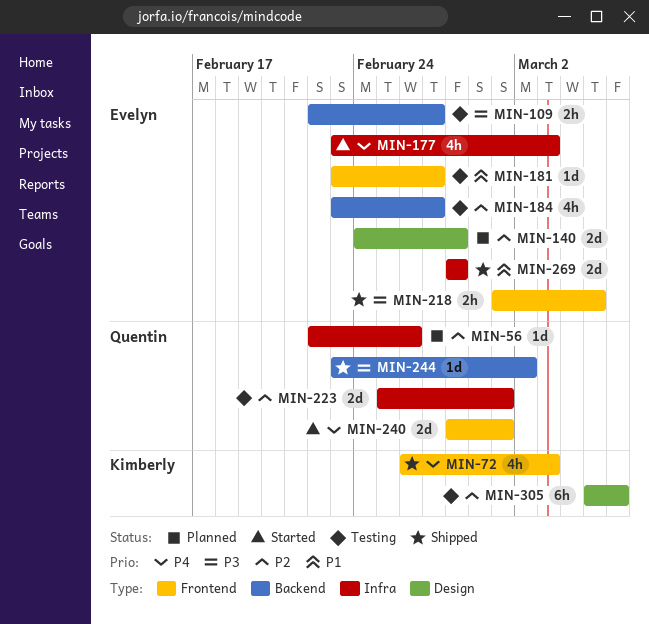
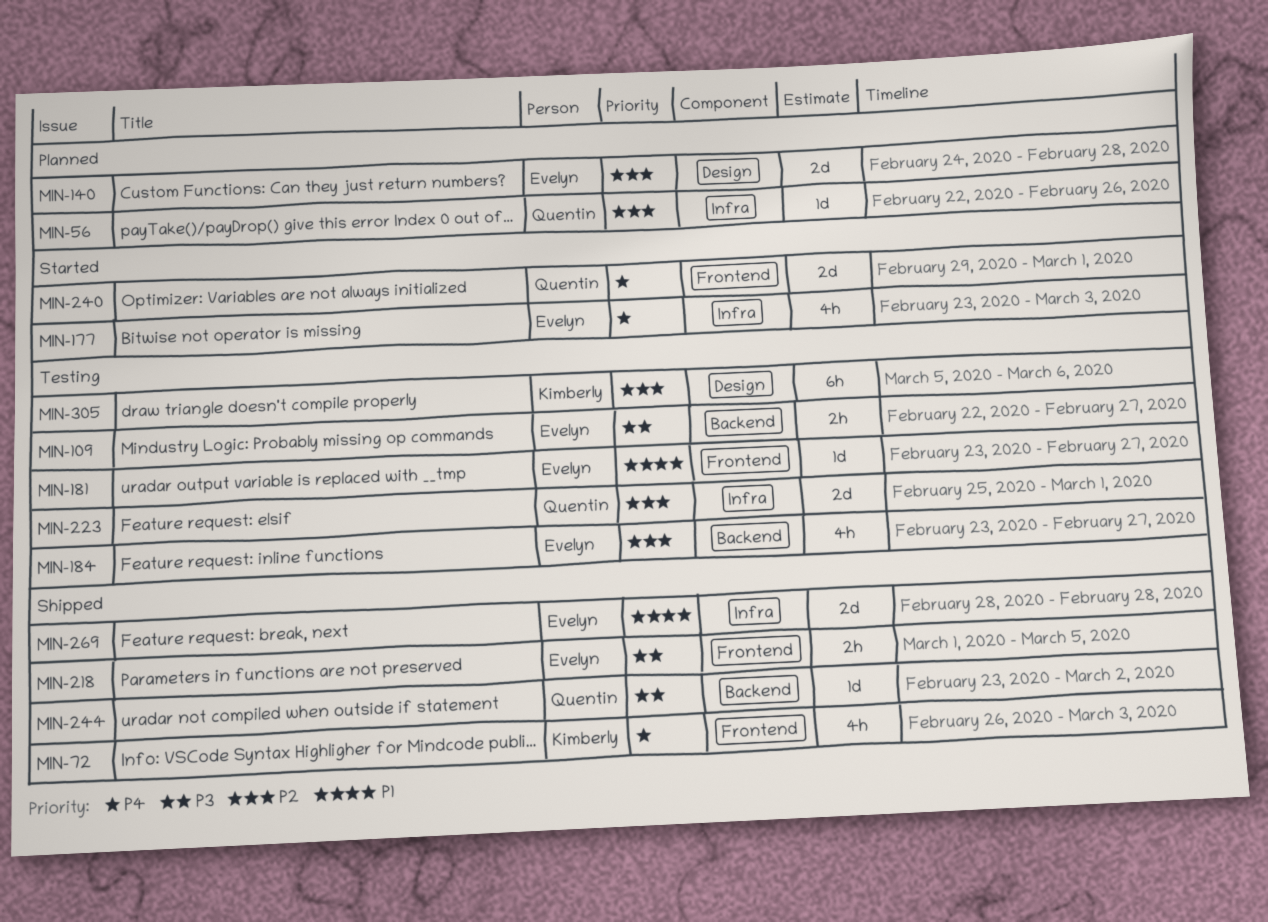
MIN-240, start: Feb 28 -> Feb 29

